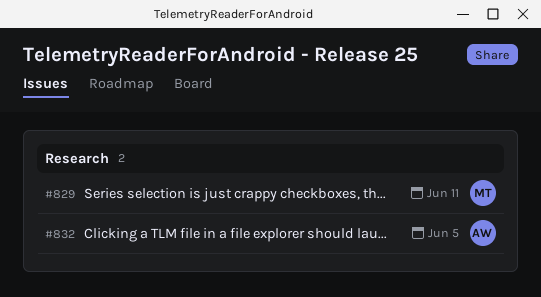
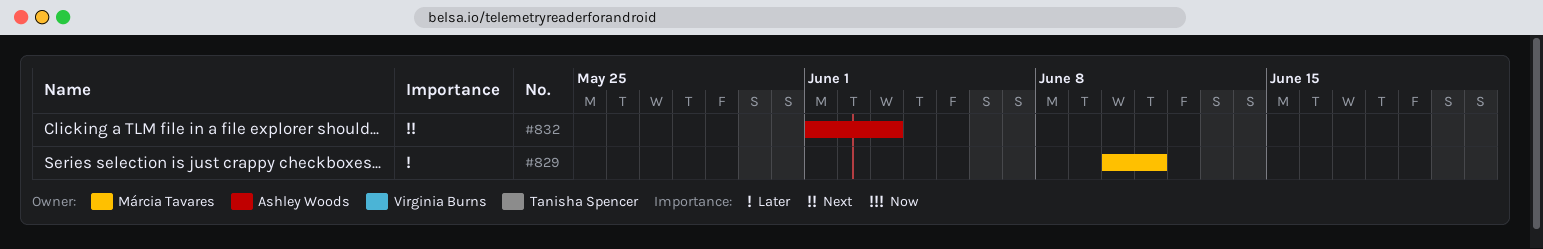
#832, due: Jun 5 -> Jun 3

